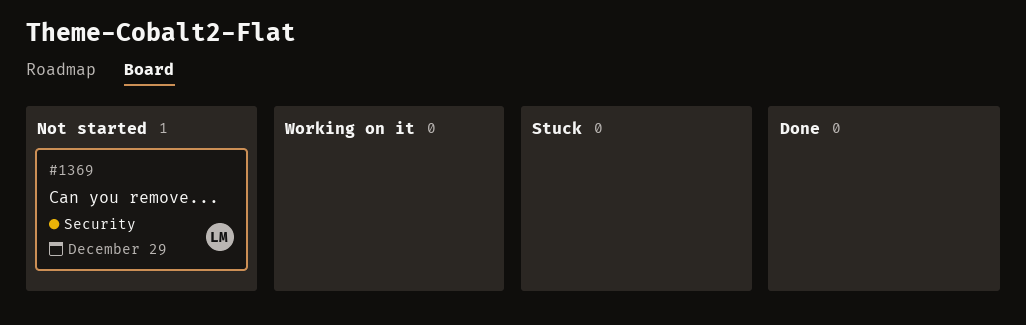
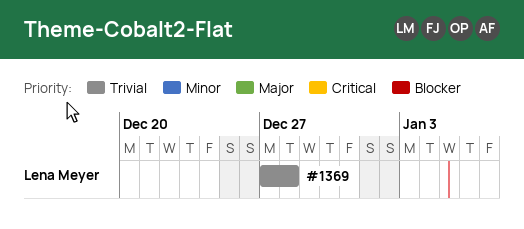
#1369, due: Dec 29 -> Dec 28

